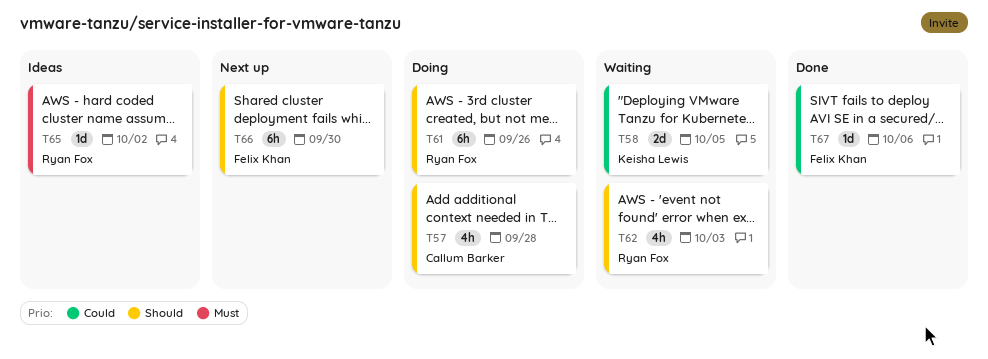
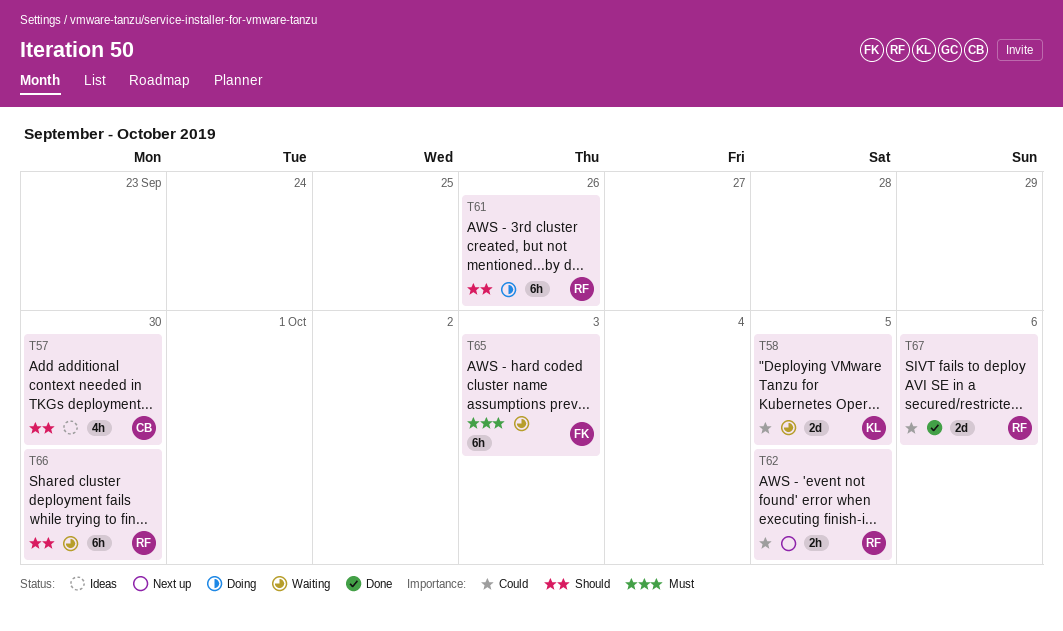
T57, status: Doing -> Ideas
T57, due: Sep 28 -> Sep 30
T62, status: Waiting -> Next up
T62, priority: Should -> Could
T62, estimate: 4h -> 2h
T62, due: Oct 3 -> Oct 5
T65, status: Ideas -> Waiting
T65, owner: Ryan Fox -> Felix Khan
T65, estimate: 1d -> 6h
T65, due: Oct 2 -> Oct 3
T66, status: Next up -> Waiting
T66, owner: Felix Khan -> Ryan Fox
T67, owner: Felix Khan -> Ryan Fox
T67, estimate: 1d -> 2d

